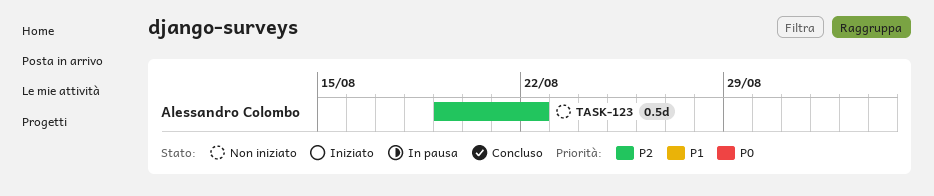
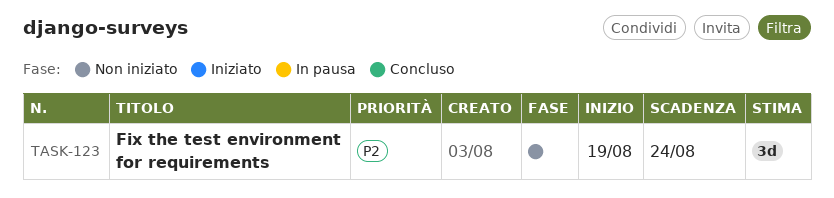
TASK-123, estimate: 0.5d -> 3d
TASK-123, due: Aug 22 -> Aug 24

